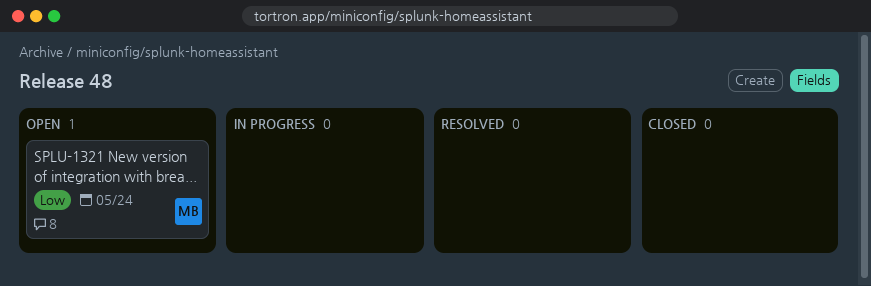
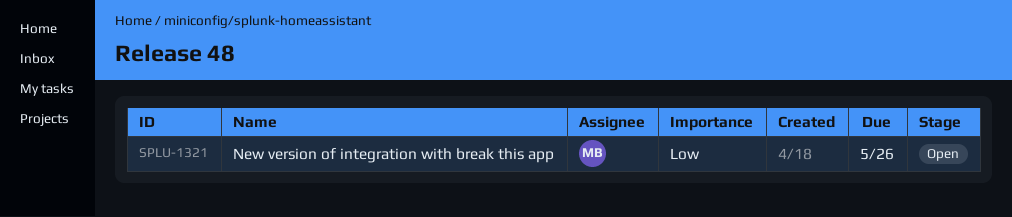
SPLU-1321, due: May 24 -> May 26

